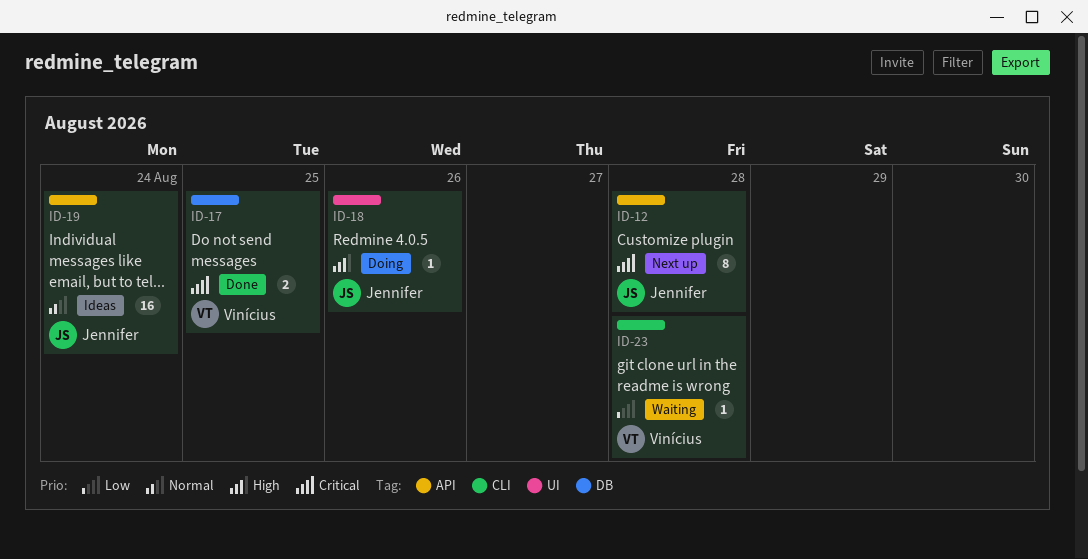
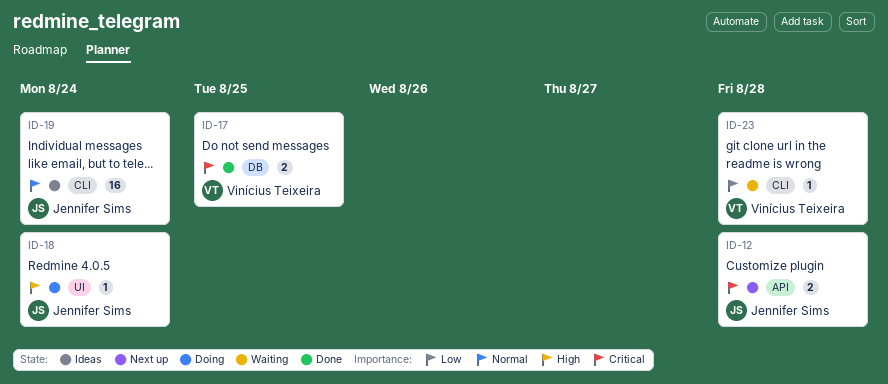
ID-12, estimate: 8 -> 2
ID-18, due: Aug 26 -> Aug 24
ID-19, label: API -> CLI

